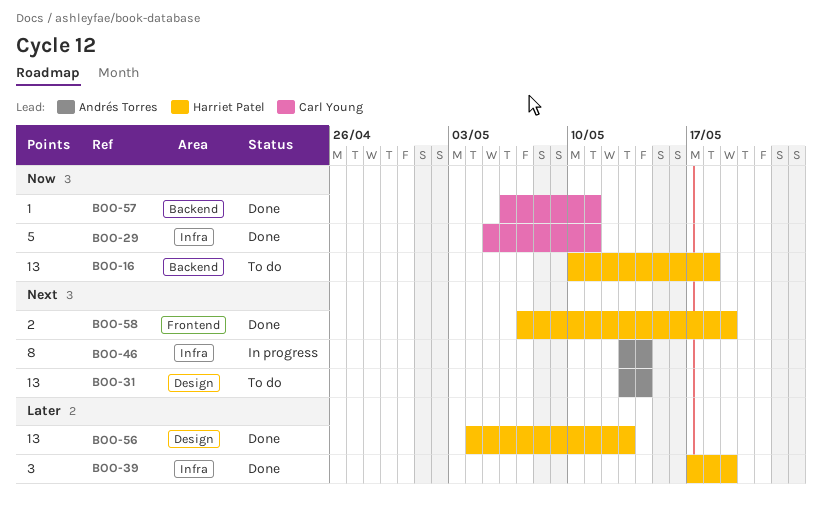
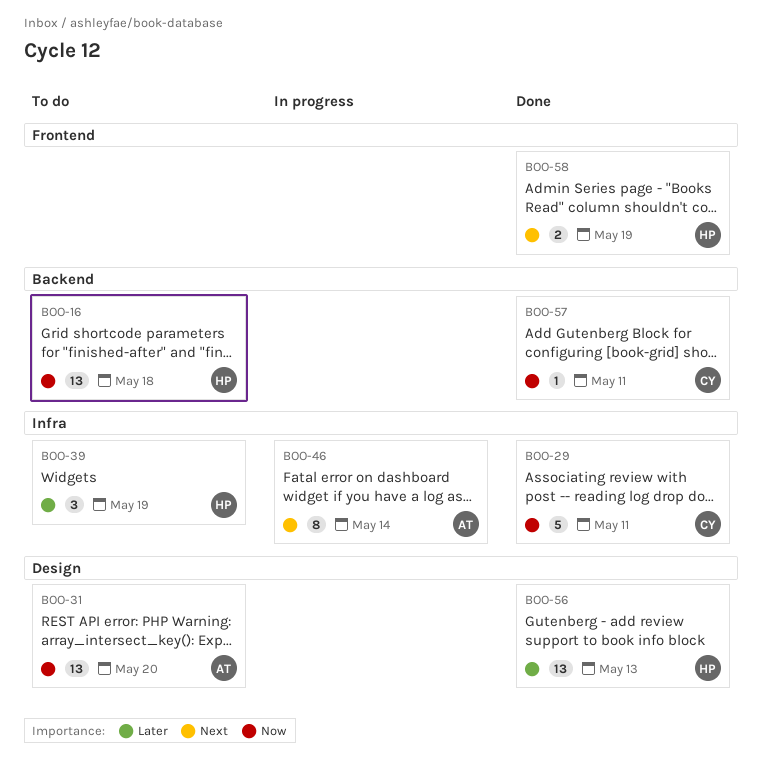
BOO-31, priority: Next -> Now
BOO-31, due: May 14 -> May 20
BOO-39, status: Done -> To do

